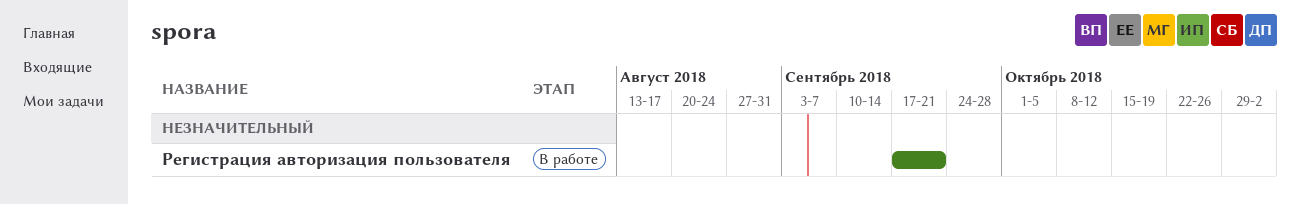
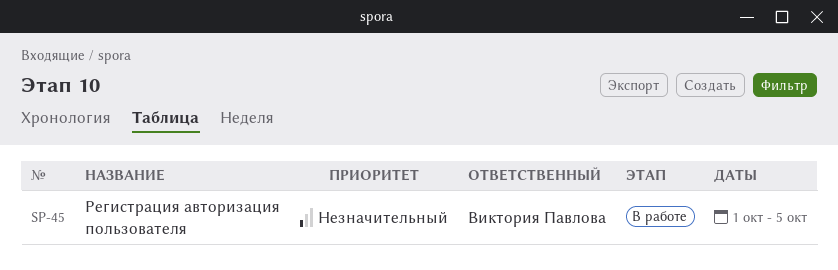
Регистрация авторизация пользователя, start: Sep 17 -> Oct 1
Регистрация авторизация пользователя, due: Sep 21 -> Oct 5

